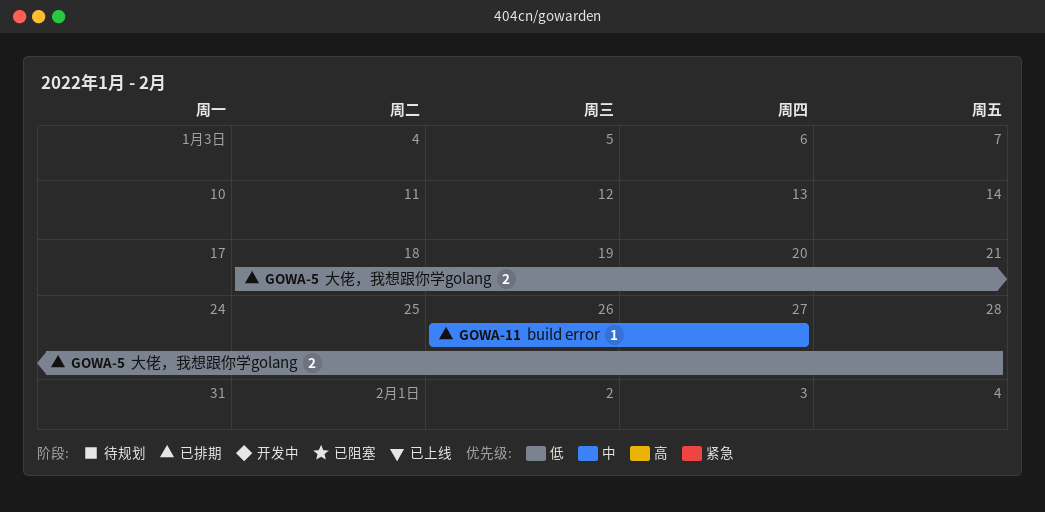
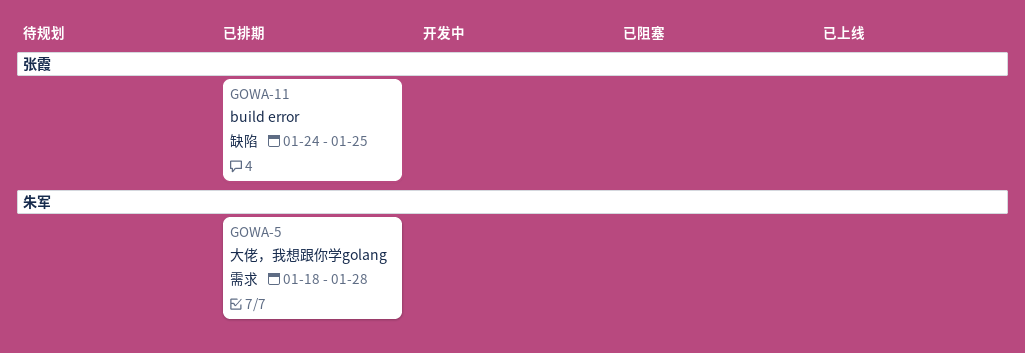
GOWA-11, start: Jan 26 -> Jan 24
GOWA-11, due: Jan 27 -> Jan 25

